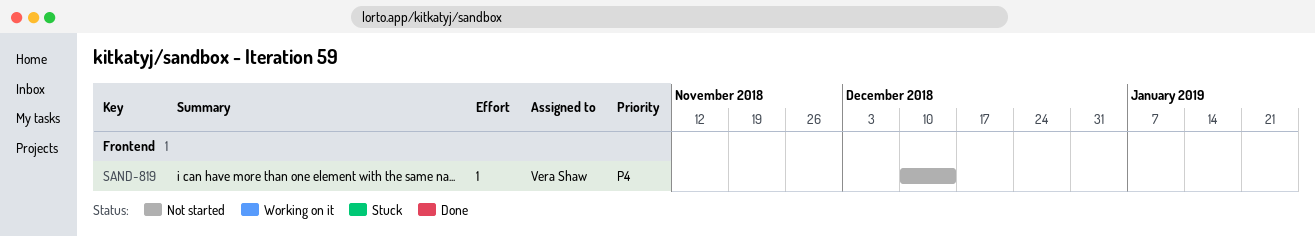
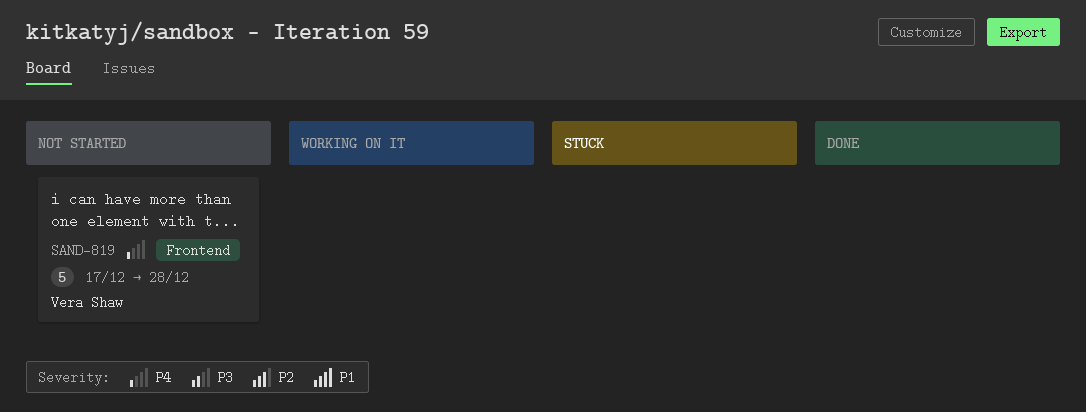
SAND-819, estimate: 1 -> 5
SAND-819, start: Dec 10 -> Dec 17
SAND-819, due: Dec 14 -> Dec 28

